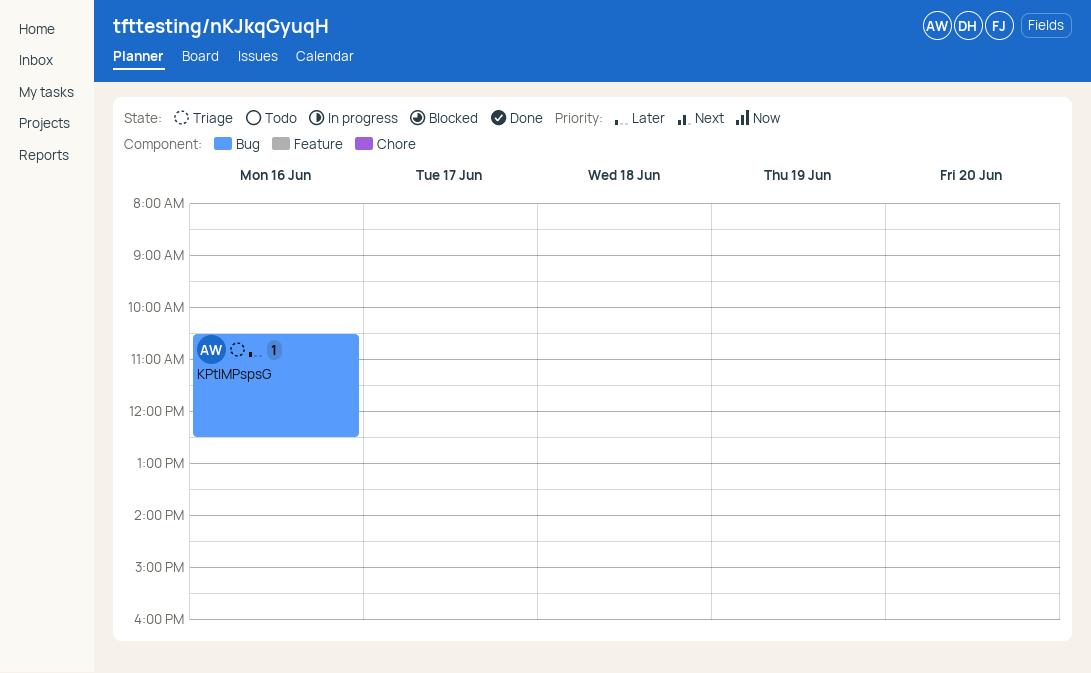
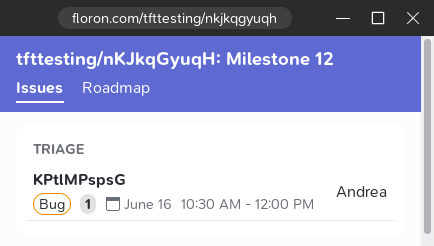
KPtlMPspsG, ends: 12:30 -> 12:00

